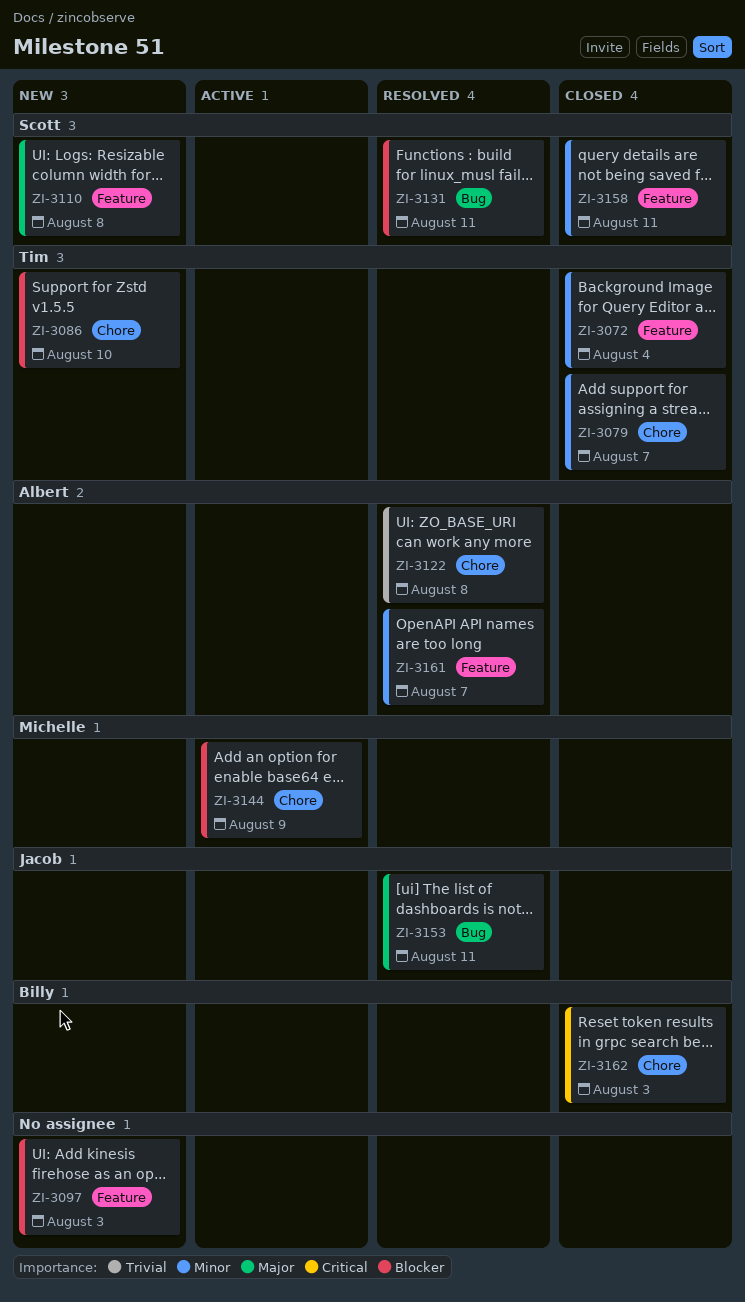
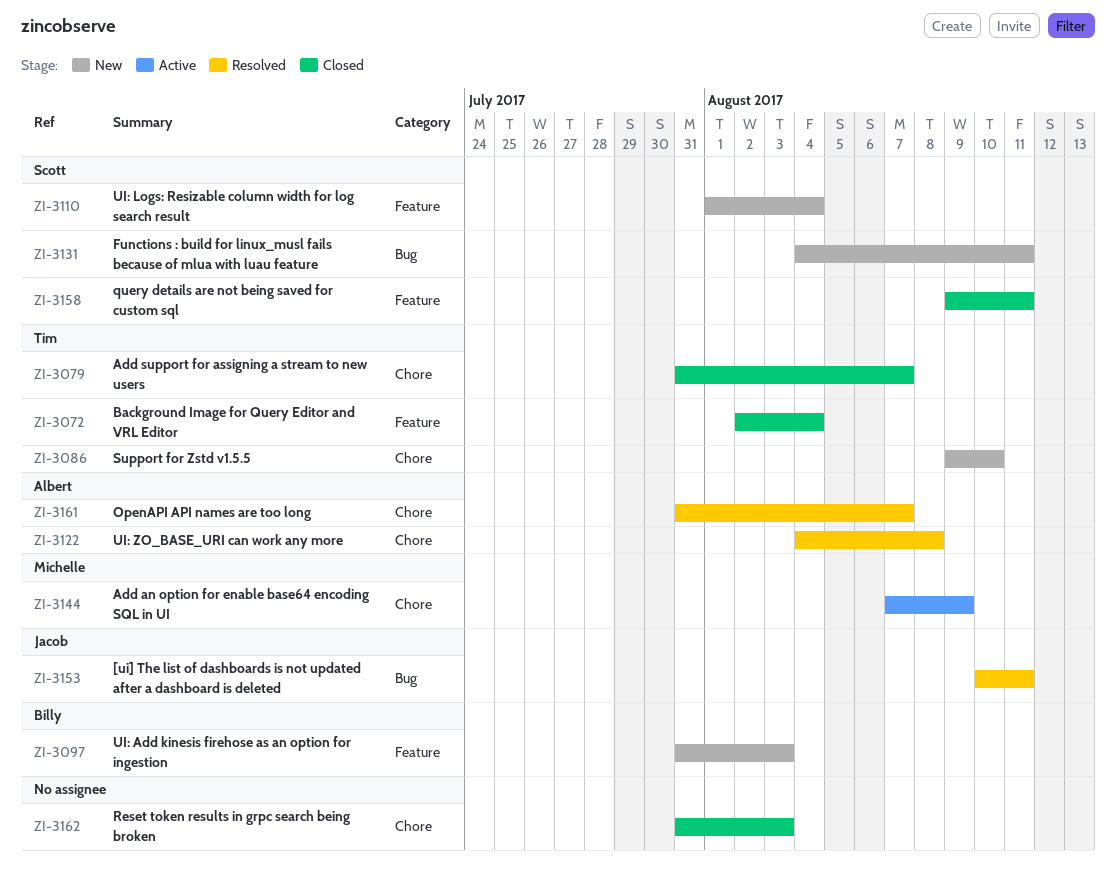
ZI-3097, owner: none -> Billy
ZI-3110, due: Aug 8 -> Aug 4
ZI-3131, status: Resolved -> New
ZI-3161, label: Feature -> Chore
ZI-3162, owner: Billy -> none

